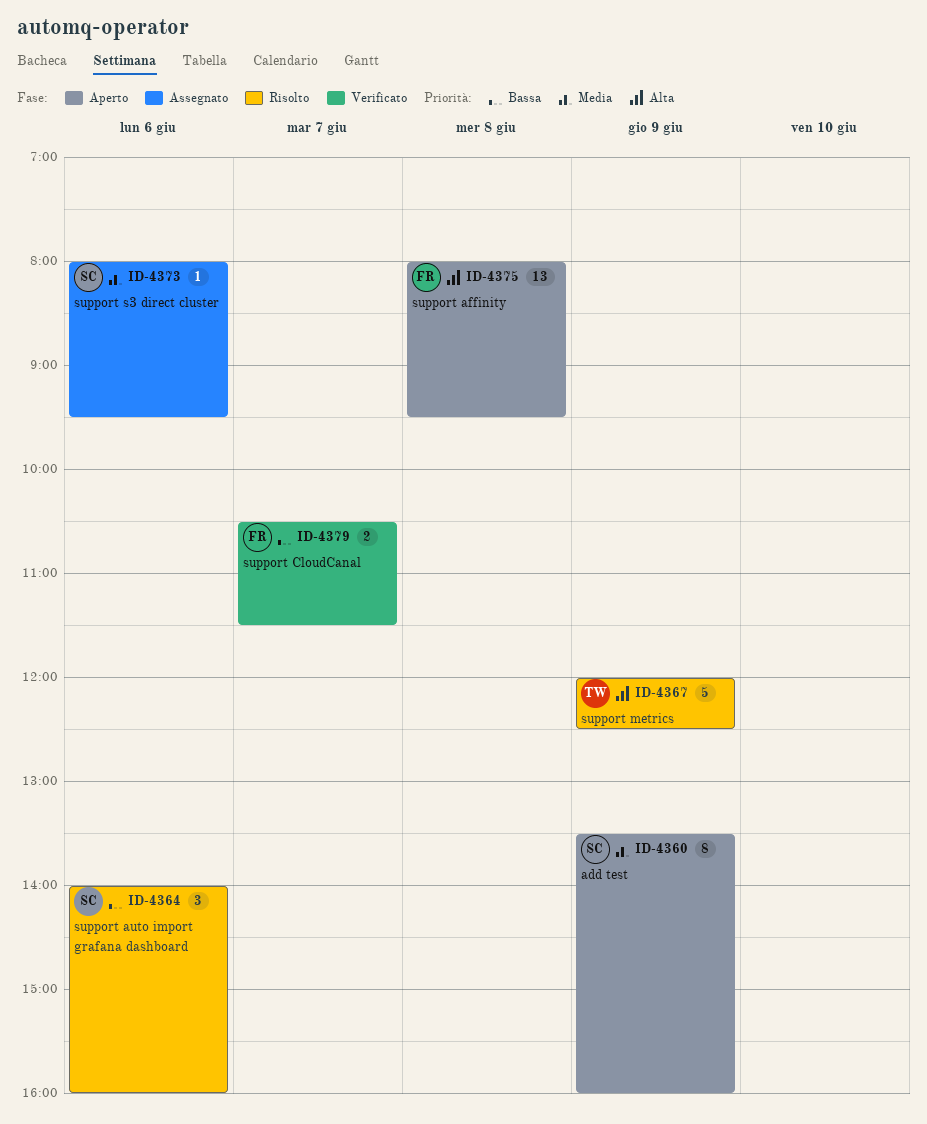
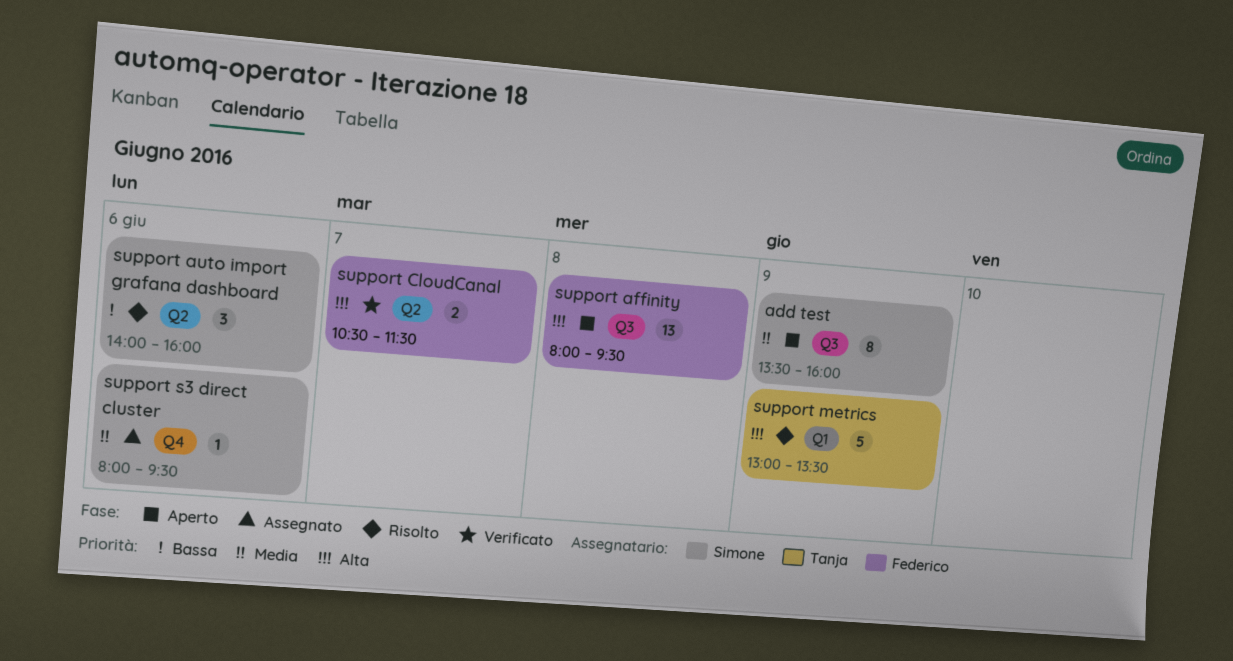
support CloudCanal, priority: Bassa -> Alta
support metrics, begins: 12:00 -> 13:00
support metrics, ends: 12:30 -> 13:30

